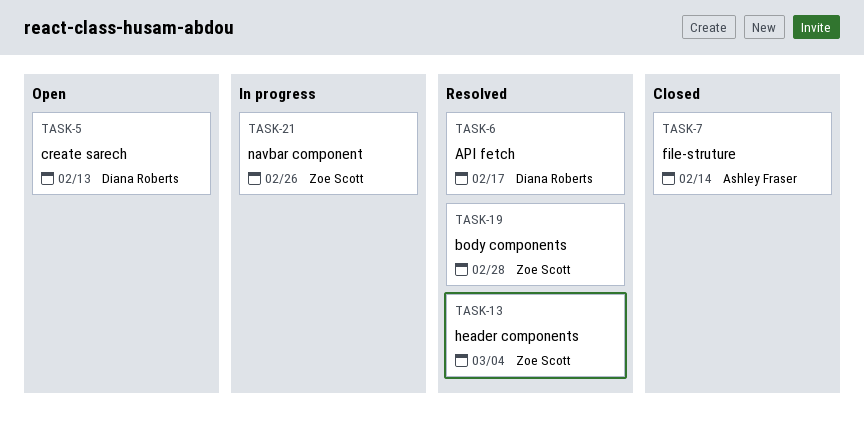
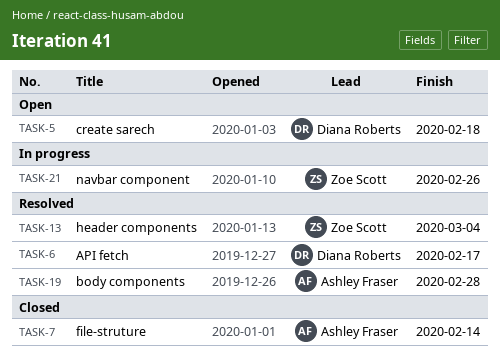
TASK-5, due: Feb 13 -> Feb 18
TASK-19, owner: Zoe Scott -> Ashley Fraser

